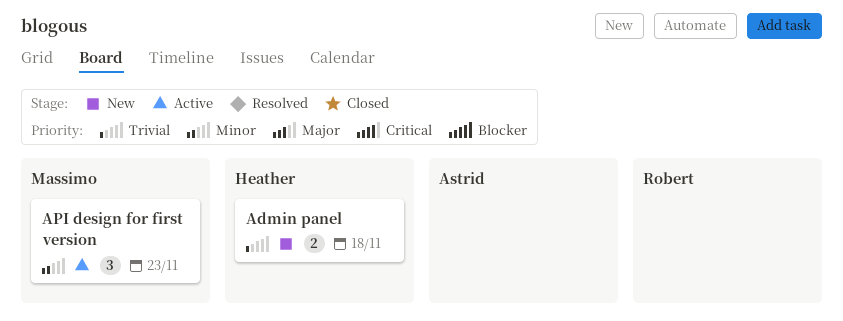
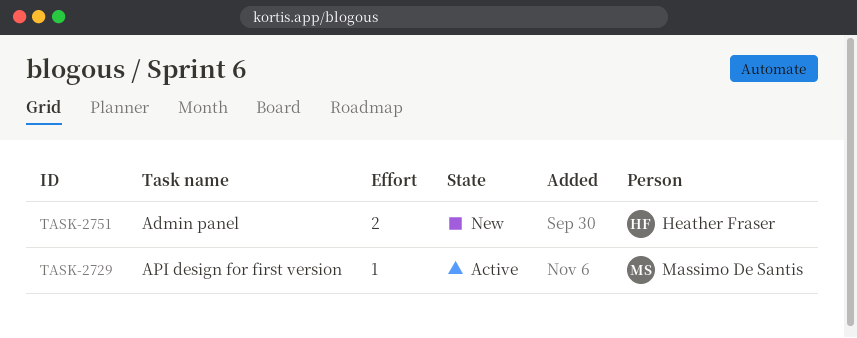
API design for first version, estimate: 3 -> 1

